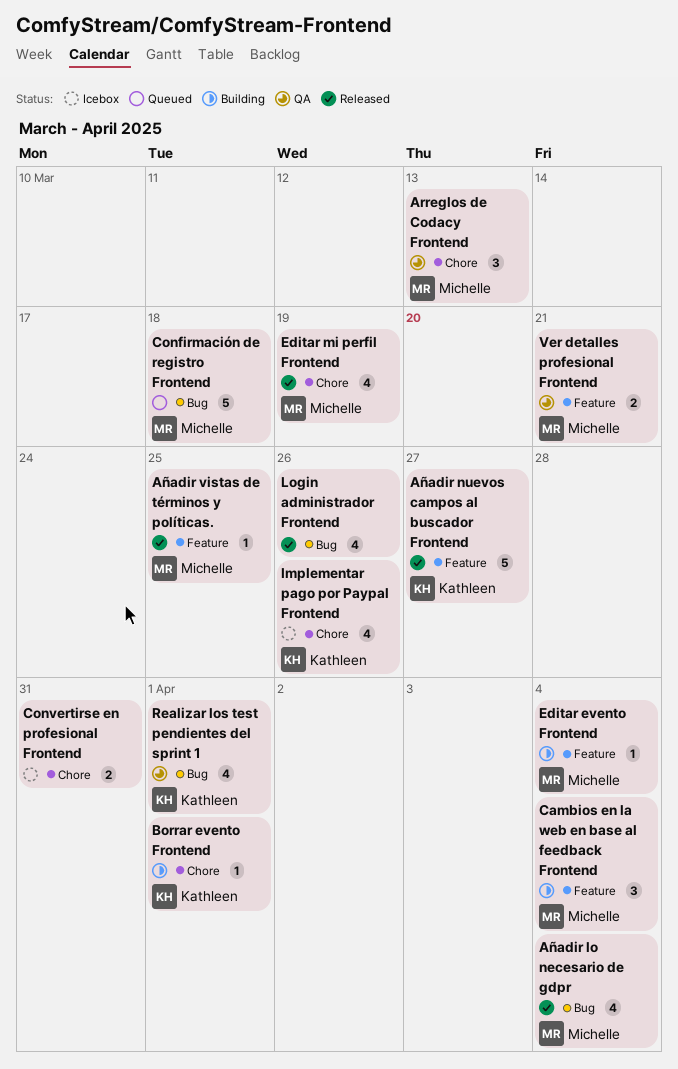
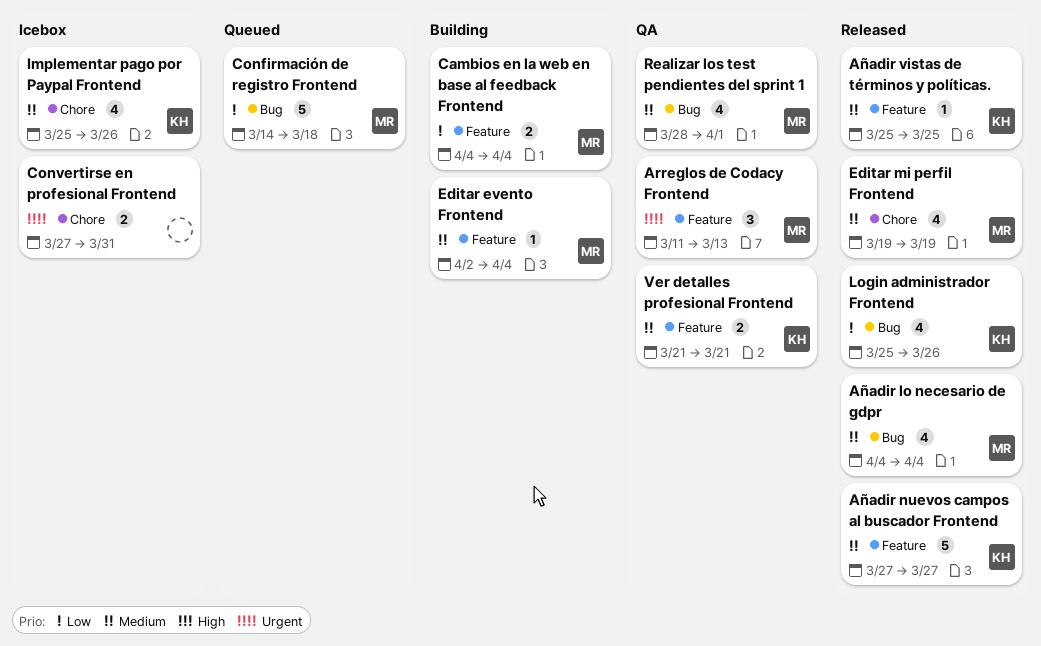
Arreglos de Codacy Frontend, label: Chore -> Feature
Añadir vistas de términos y políticas., owner: Michelle -> Kathleen
Borrar evento Frontend: present -> none
Cambios en la web en base al feedback Frontend, estimate: 3 -> 2
Login administrador Frontend, owner: none -> Kathleen
Realizar los test pendientes del sprint 1, owner: Kathleen -> Michelle
Ver detalles profesional Frontend, owner: Michelle -> Kathleen

